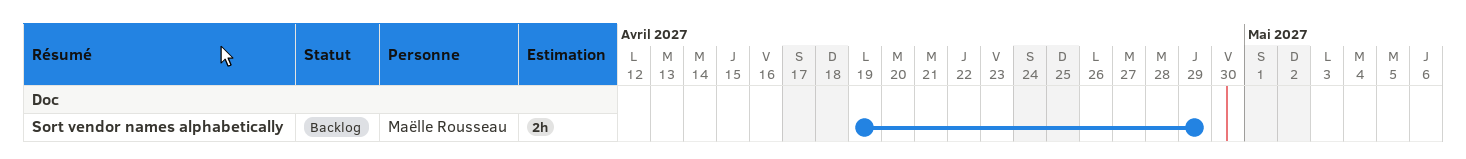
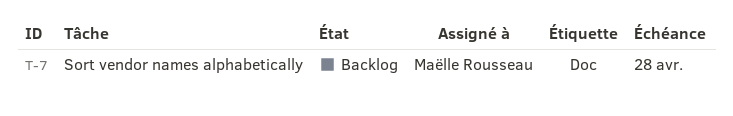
Sort vendor names alphabetically, due: Apr 29 -> Apr 28

